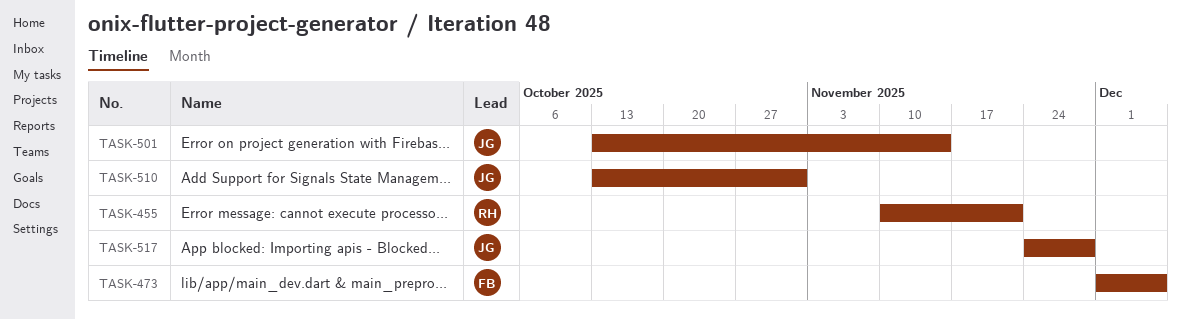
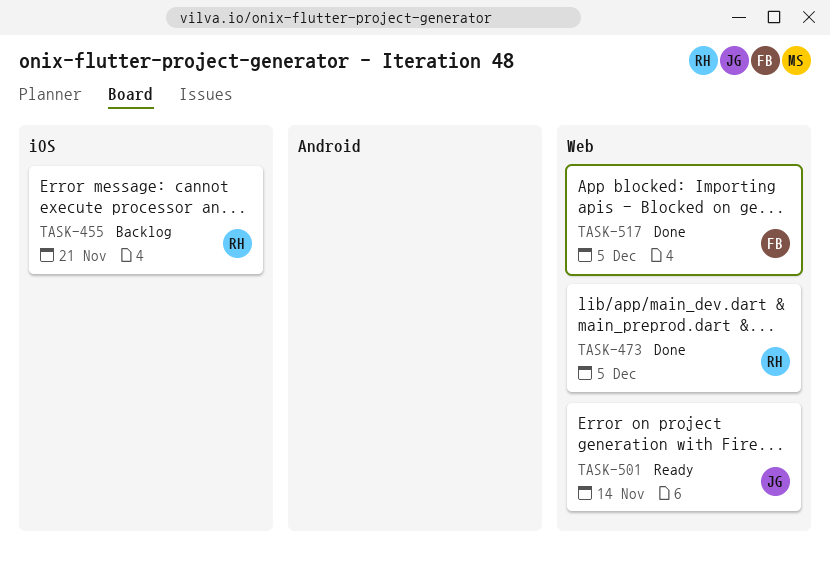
TASK-473, owner: FB -> RH
TASK-510: present -> none
TASK-517, owner: JG -> FB
TASK-517, due: Nov 28 -> Dec 5

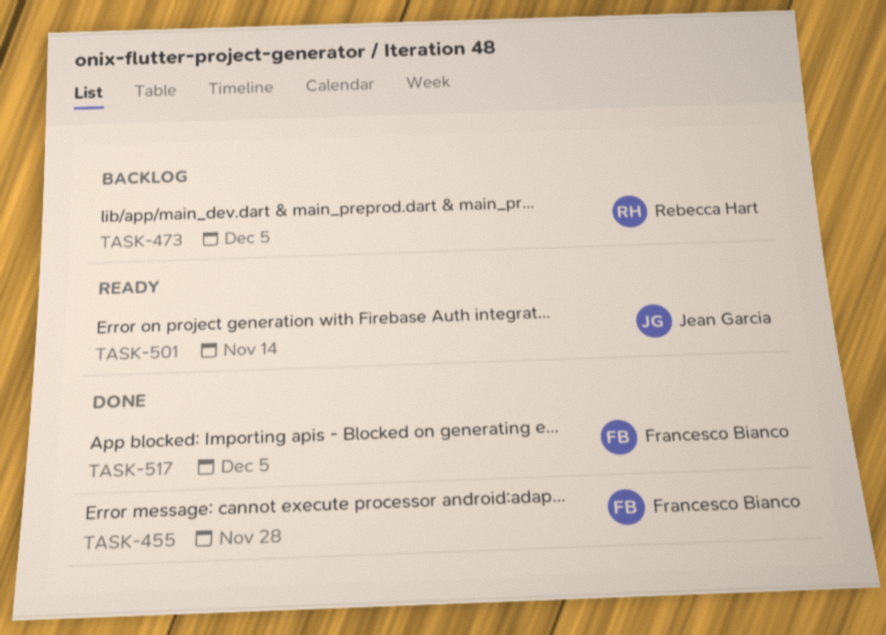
TASK-455, status: Backlog -> Done
TASK-455, owner: Rebecca Hart -> Francesco Bianco
TASK-455, due: Nov 21 -> Nov 28
TASK-473, status: Done -> Backlog

